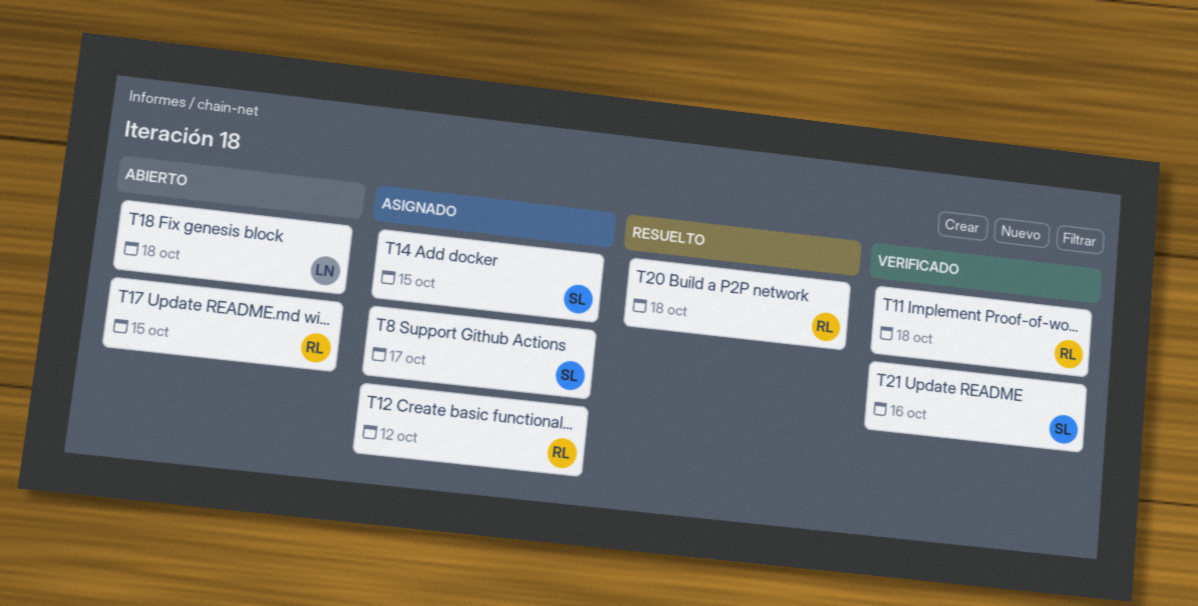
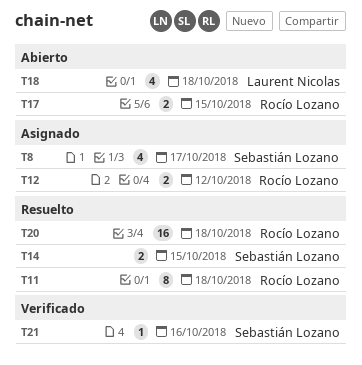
T11, status: Verificado -> Resuelto
T14, status: Asignado -> Resuelto

